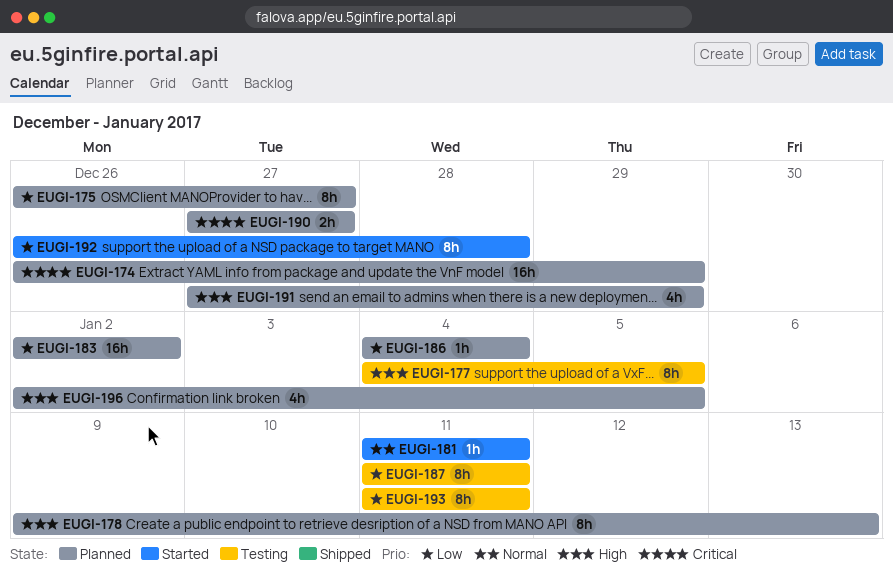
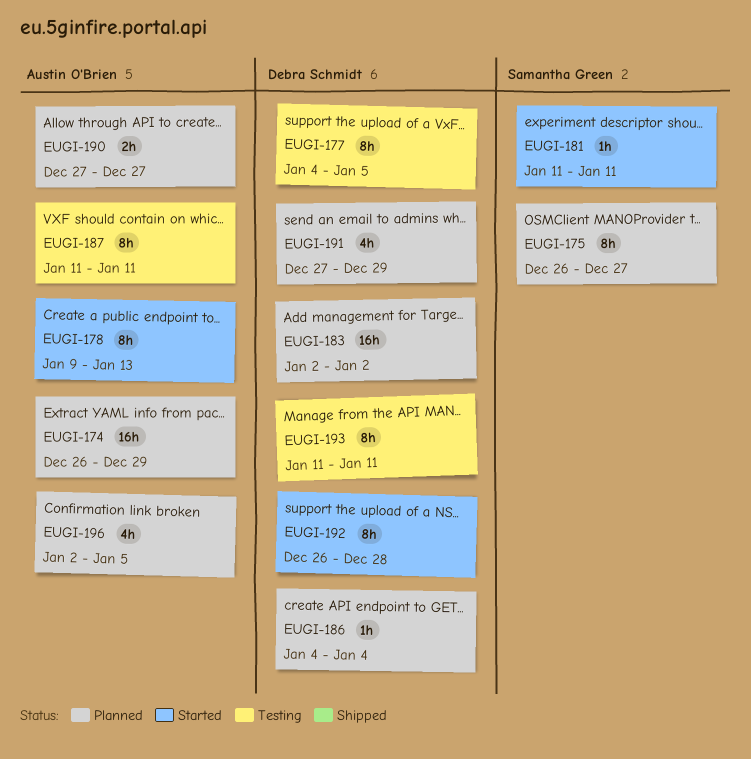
EUGI-178, status: Planned -> Started

